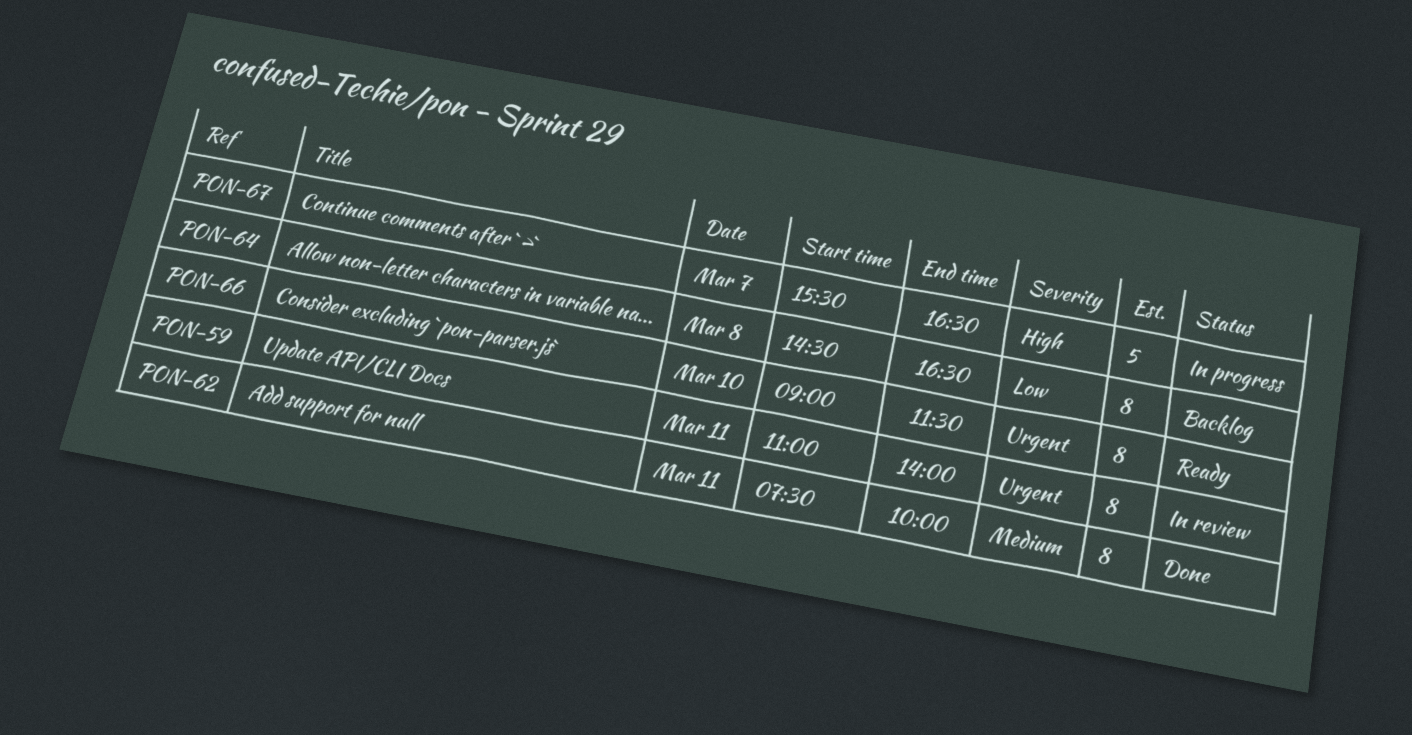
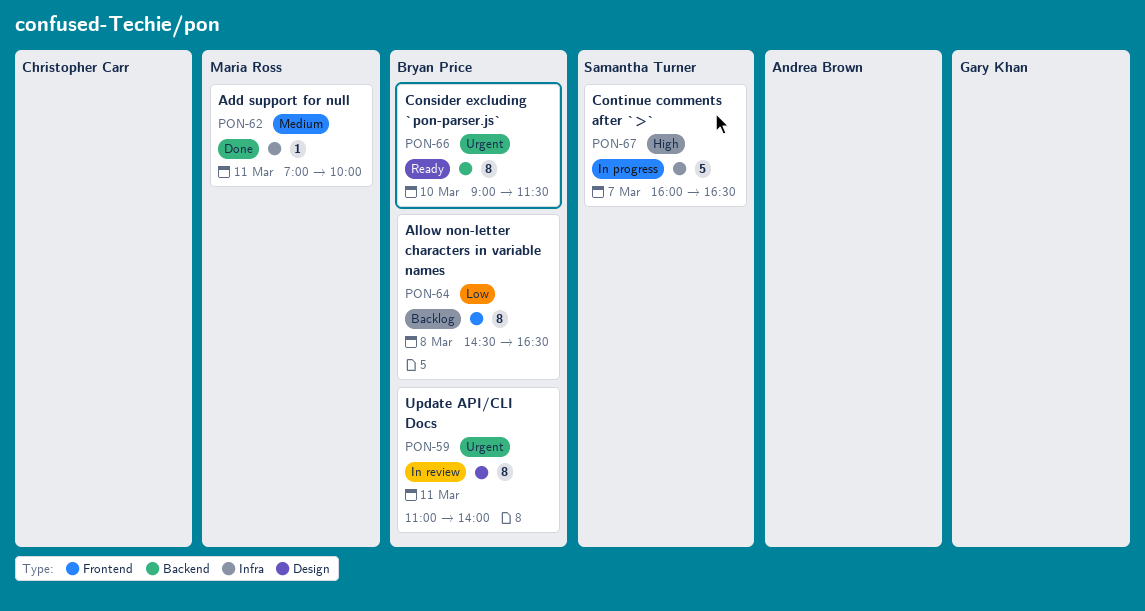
PON-62, estimate: 8 -> 1
PON-62, begins: 07:30 -> 07:00
PON-67, begins: 15:30 -> 16:00

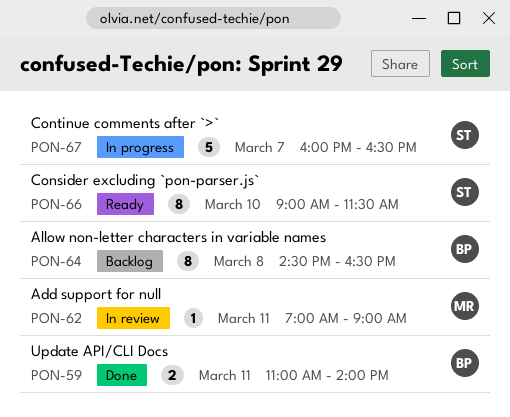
PON-59, status: In review -> Done
PON-59, estimate: 8 -> 2
PON-62, status: Done -> In review
PON-62, ends: 10:00 -> 09:00
PON-66, owner: Bryan Price -> Samantha Turner

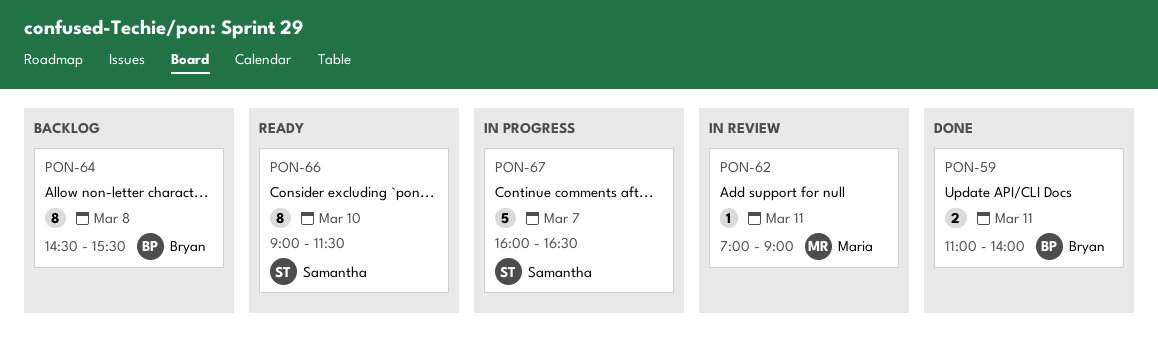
PON-64, ends: 16:30 -> 15:30

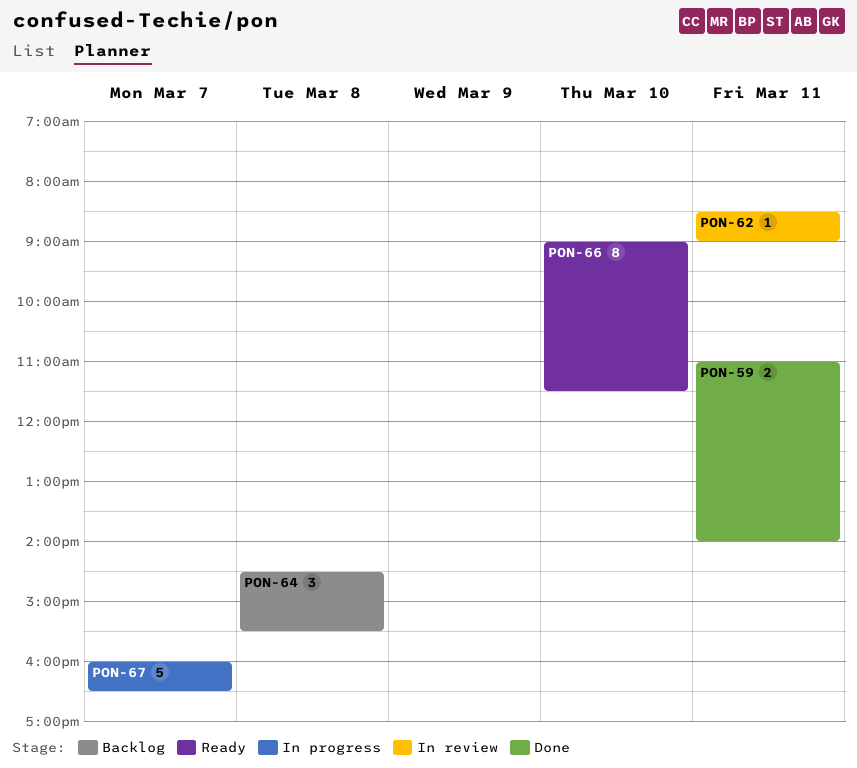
PON-62, begins: 07:00 -> 08:30
PON-64, estimate: 8 -> 3

